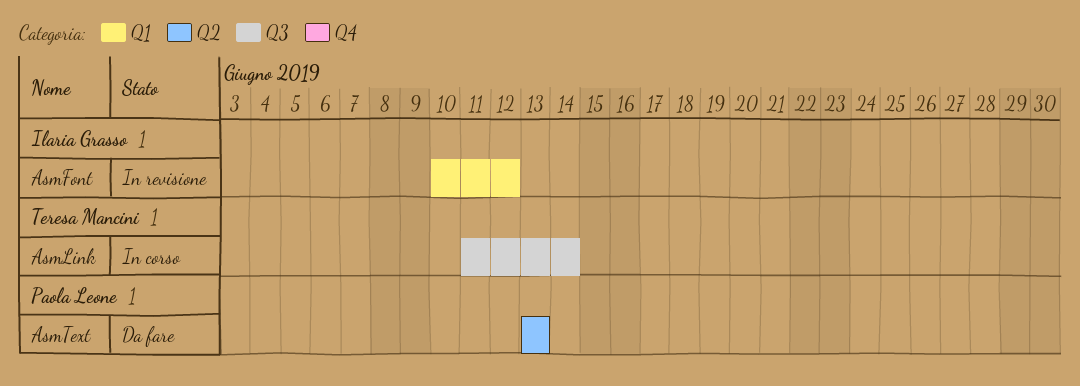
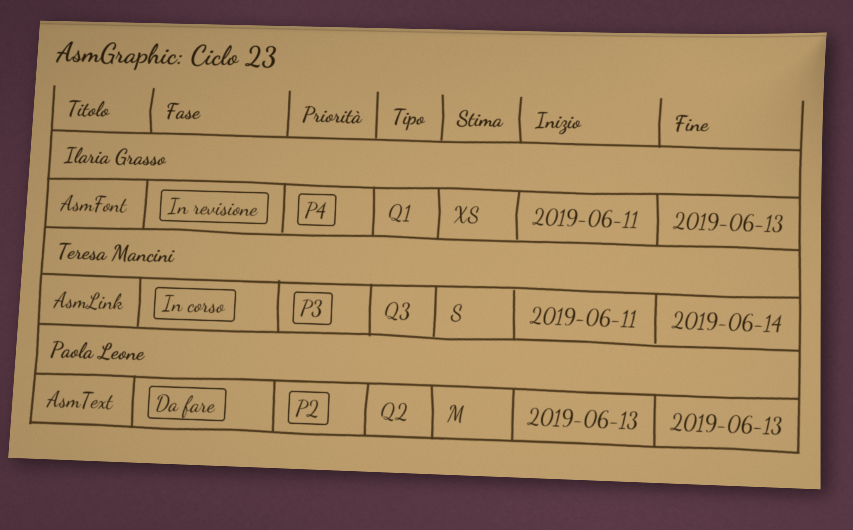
AsmFont, start: Jun 10 -> Jun 11
AsmFont, due: Jun 12 -> Jun 13

